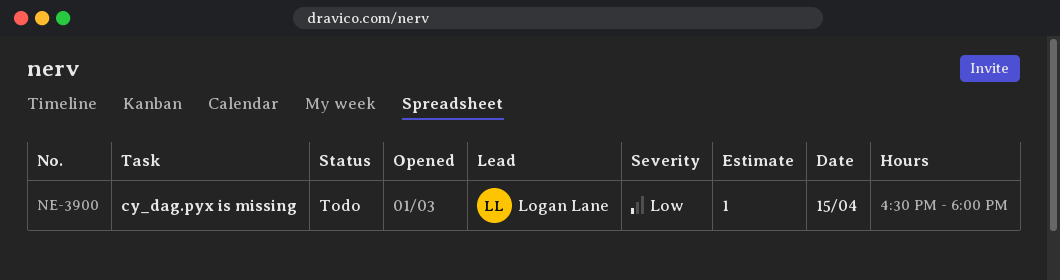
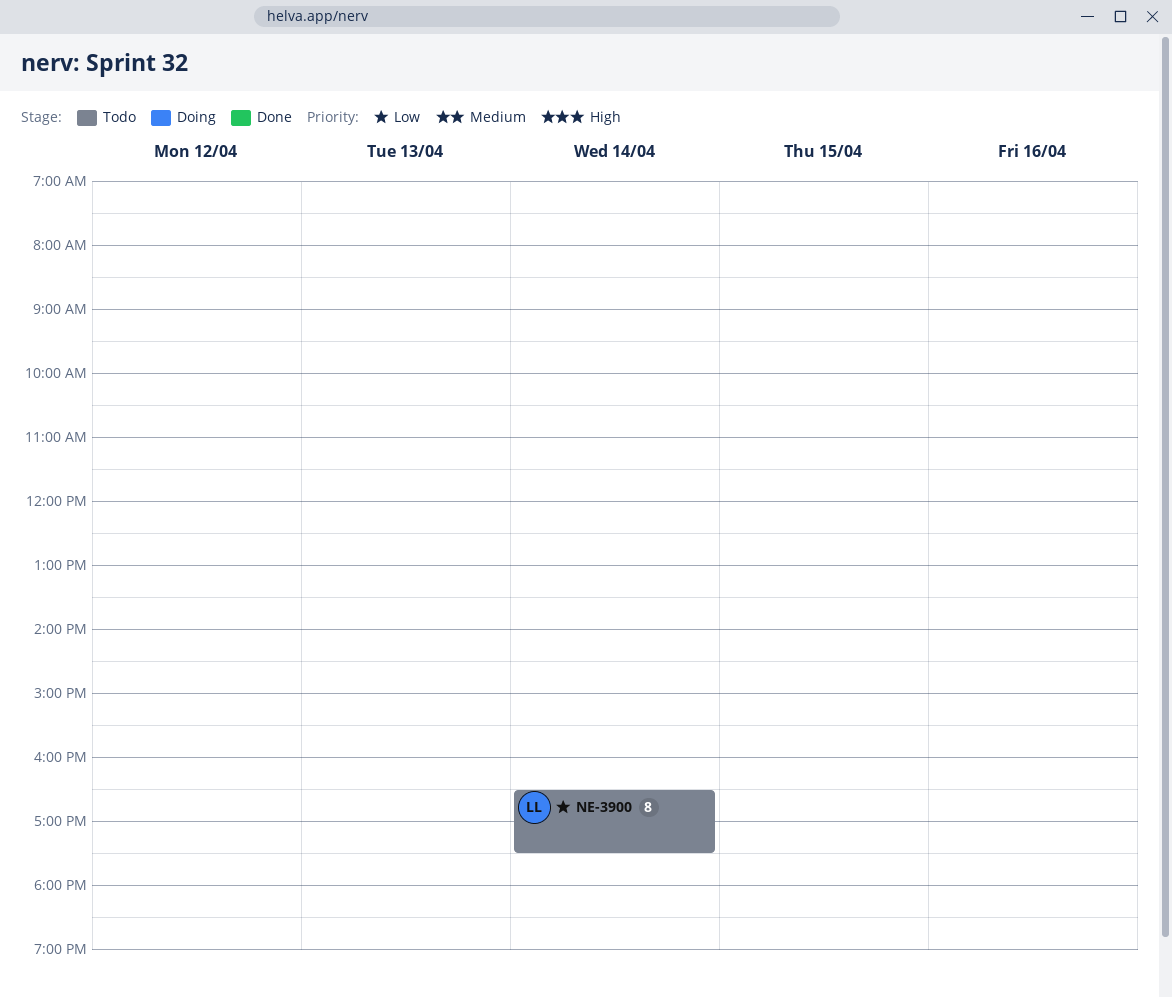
NE-3900, estimate: 1 -> 8
NE-3900, day: Apr 15 -> Apr 14
NE-3900, ends: 18:00 -> 17:30

